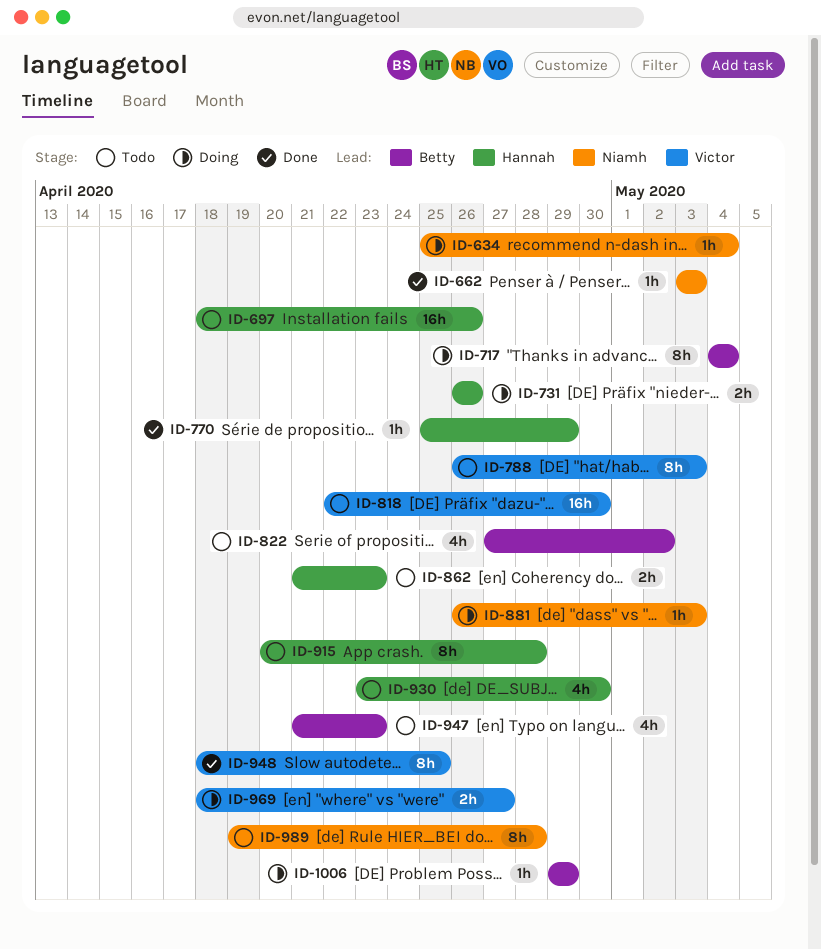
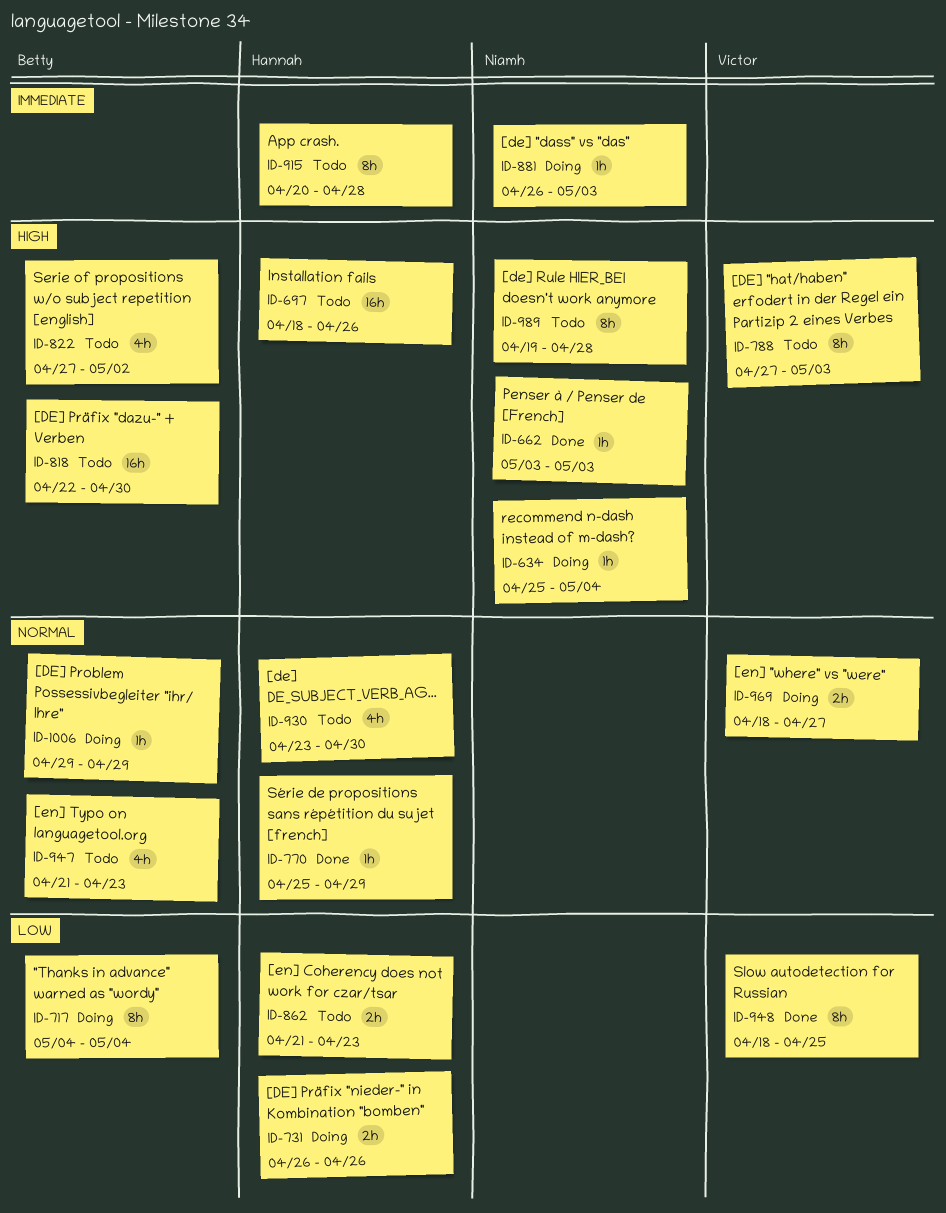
ID-788, start: Apr 26 -> Apr 27
ID-818, owner: Victor -> Betty

